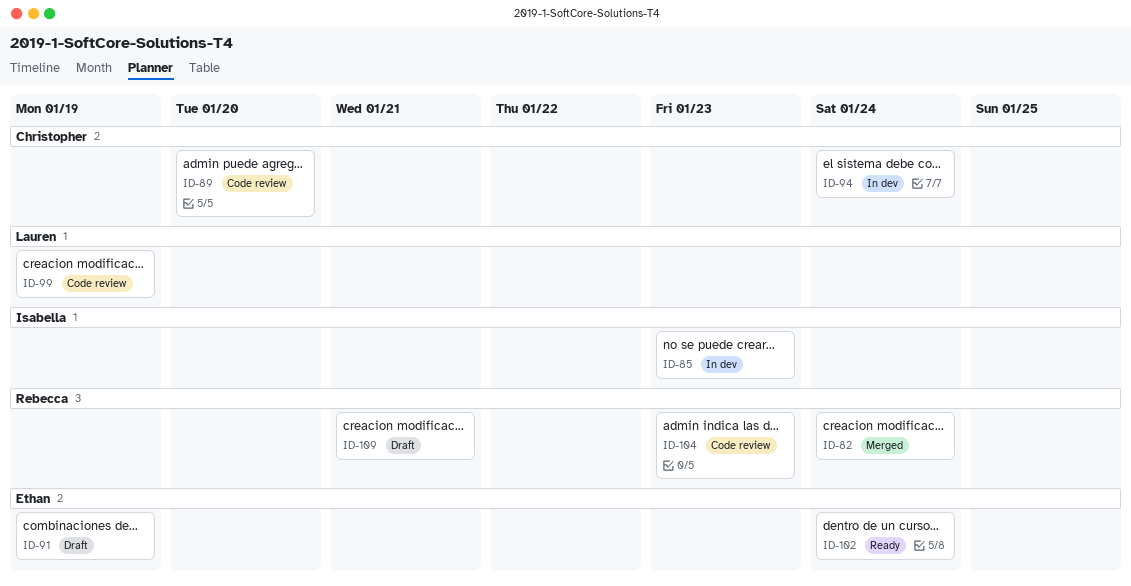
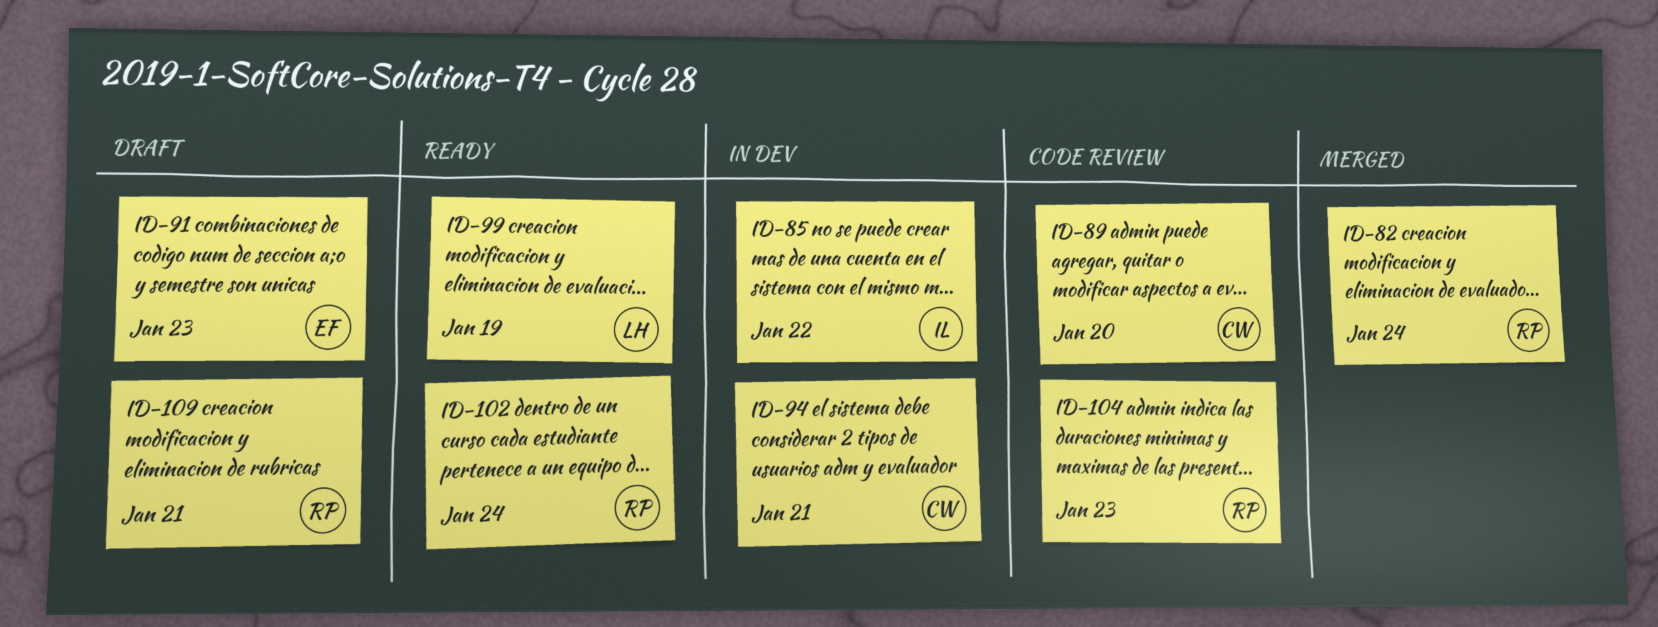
ID-85, due: Jan 23 -> Jan 22
ID-91, due: Jan 19 -> Jan 23
ID-94, due: Jan 24 -> Jan 21
ID-99, status: Code review -> Ready
ID-102, owner: Ethan -> Rebecca

